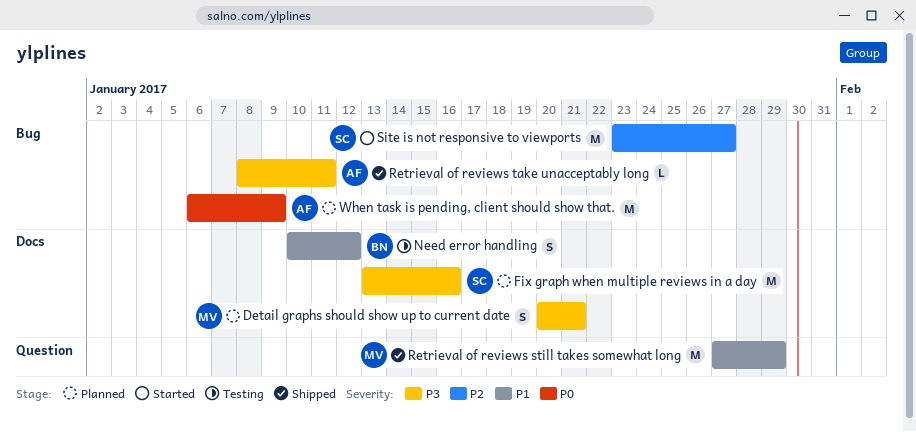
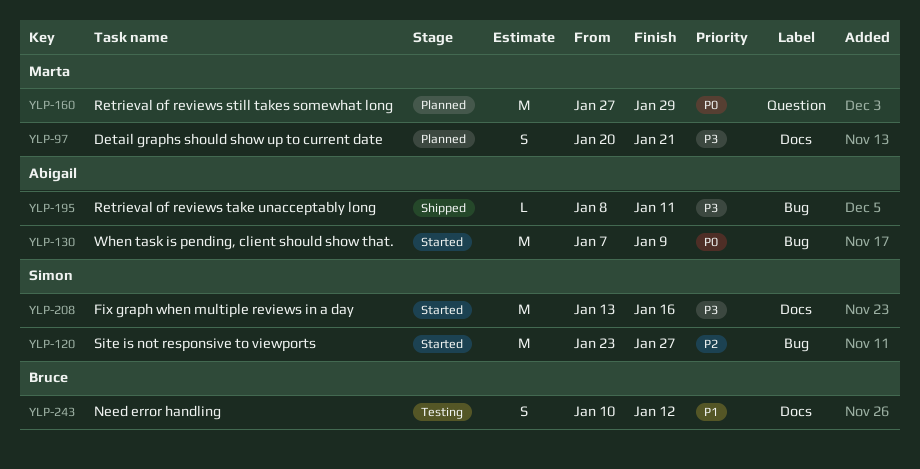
Fix graph when multiple reviews in a day, status: Planned -> Started
Retrieval of reviews still takes somewhat long, status: Shipped -> Planned
Retrieval of reviews still takes somewhat long, priority: P1 -> P0
When task is pending, client should show that., status: Planned -> Started
When task is pending, client should show that., start: Jan 6 -> Jan 7

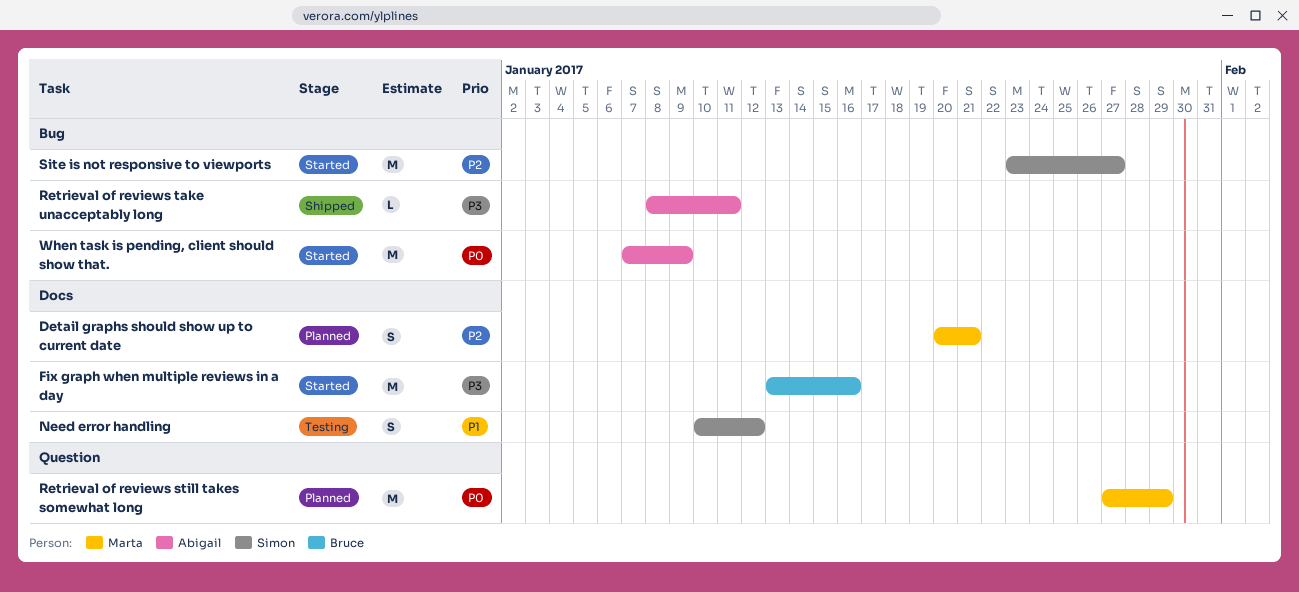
Detail graphs should show up to current date, priority: P3 -> P2
Fix graph when multiple reviews in a day, owner: Simon -> Bruce
Need error handling, owner: Bruce -> Simon

